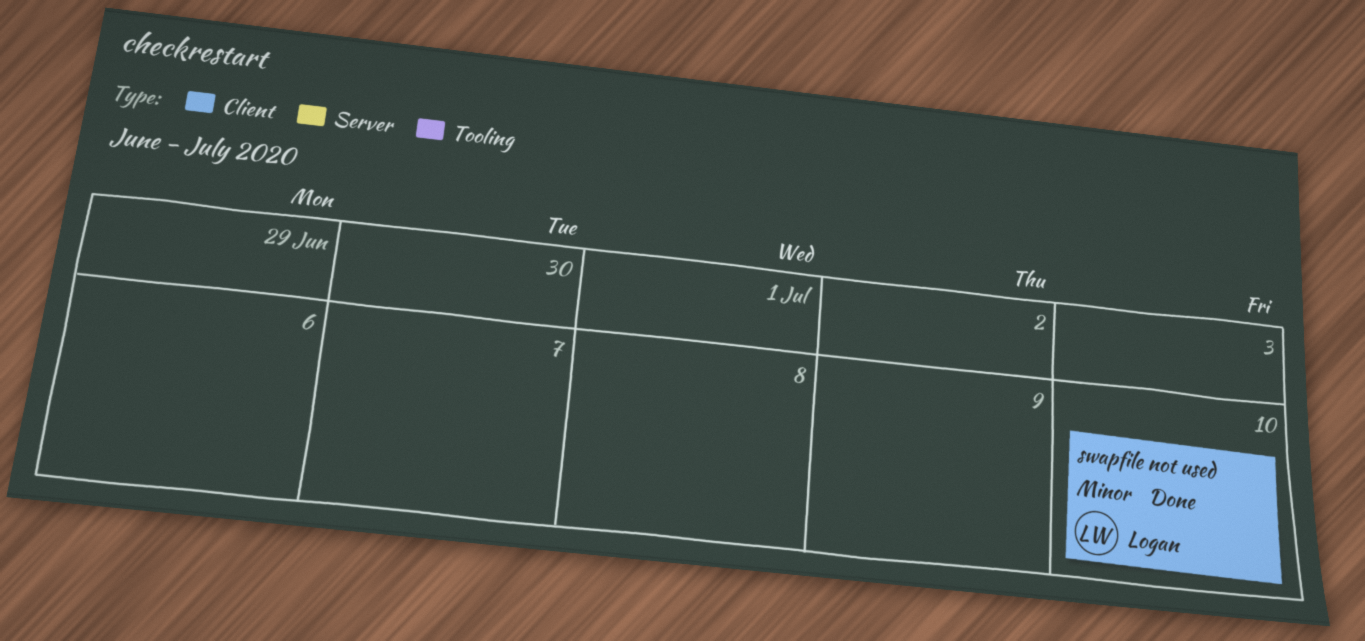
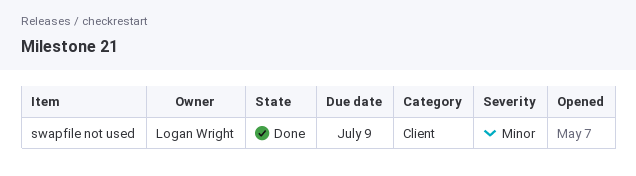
swapfile not used, due: Jul 10 -> Jul 9

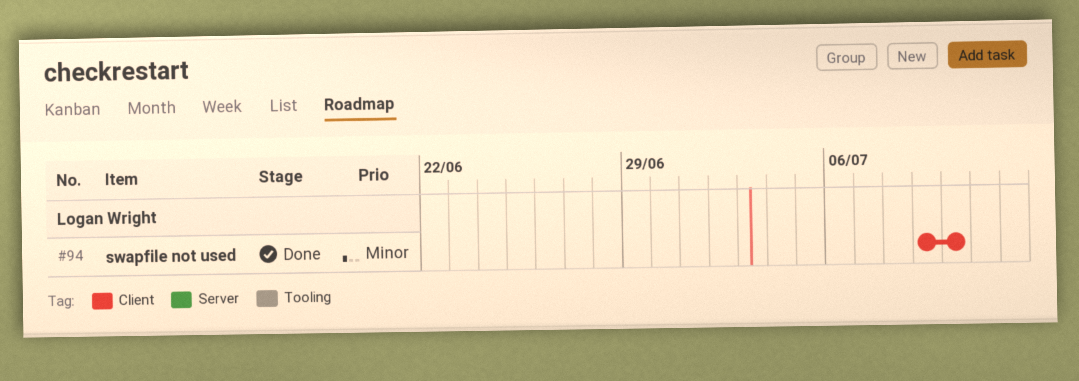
swapfile not used, due: Jul 9 -> Jul 10

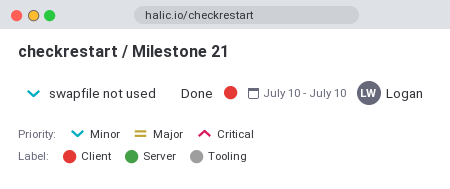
swapfile not used, start: Jul 9 -> Jul 10

